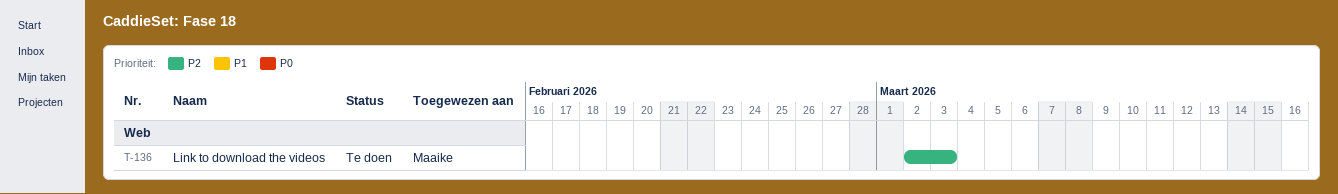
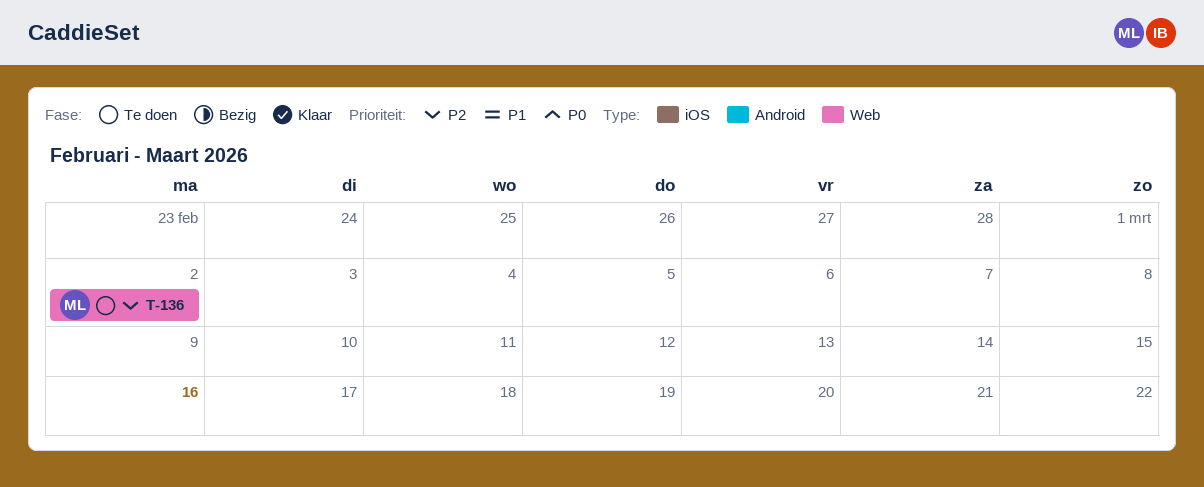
T-136, due: Mar 3 -> Mar 2

